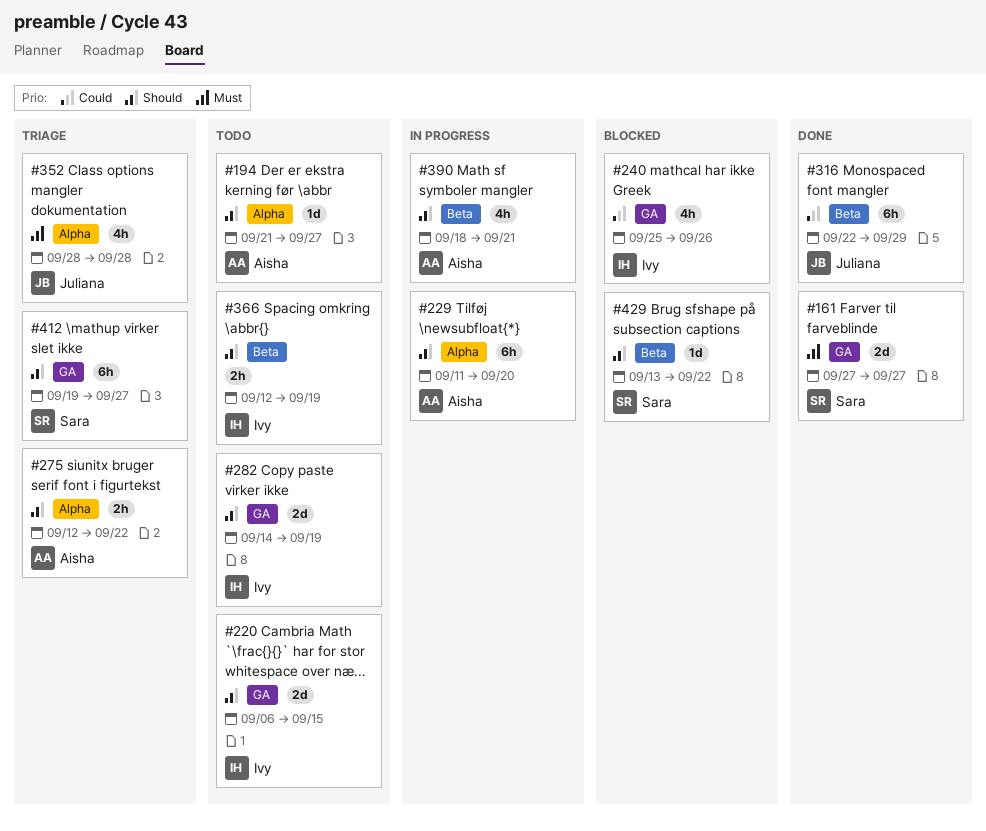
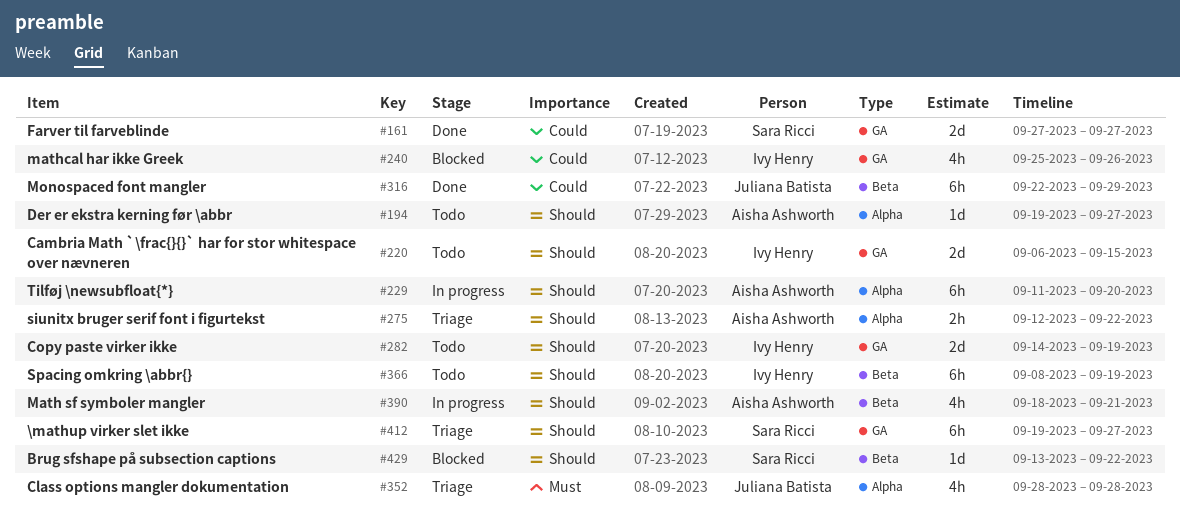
#161, priority: Must -> Could
#194, start: Sep 21 -> Sep 19
#366, estimate: 2h -> 6h
#366, start: Sep 12 -> Sep 8

